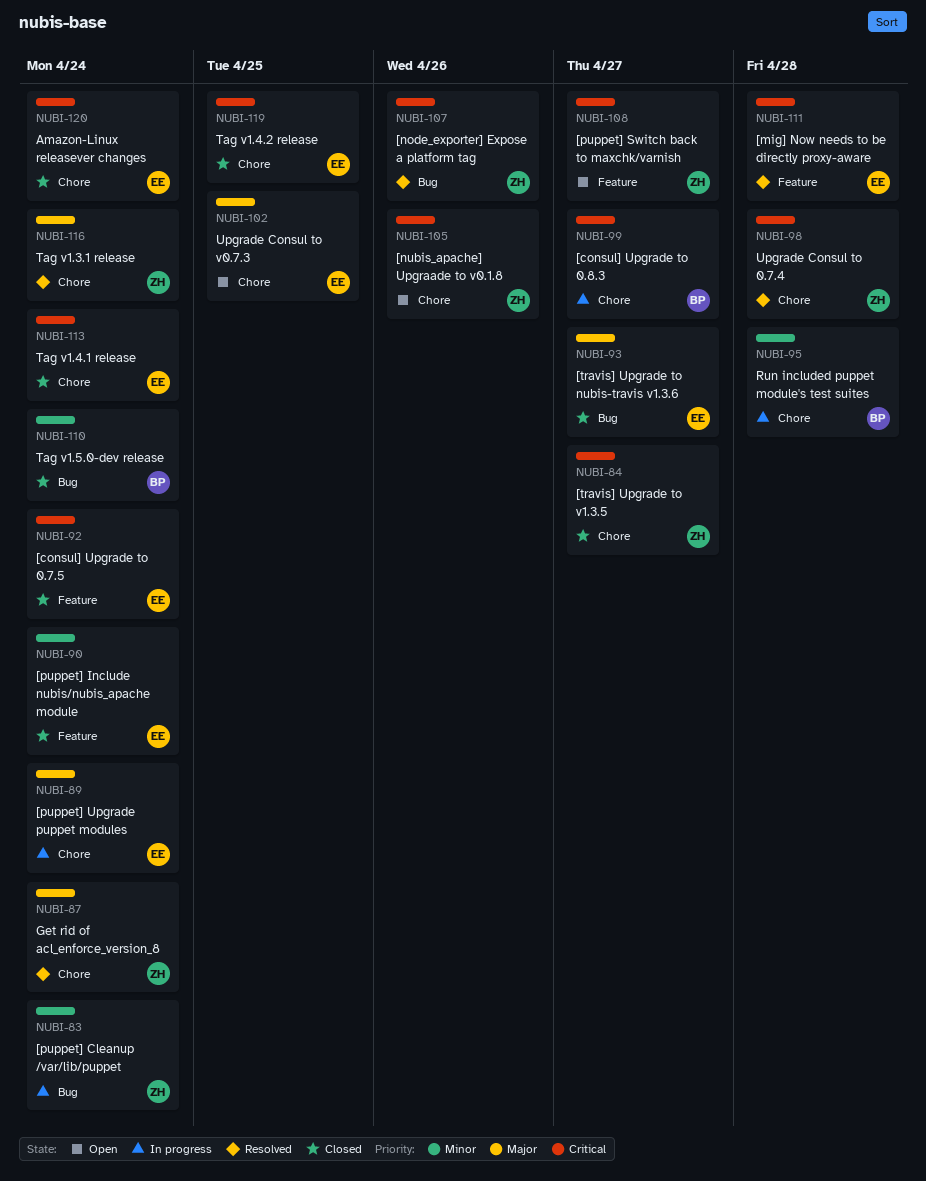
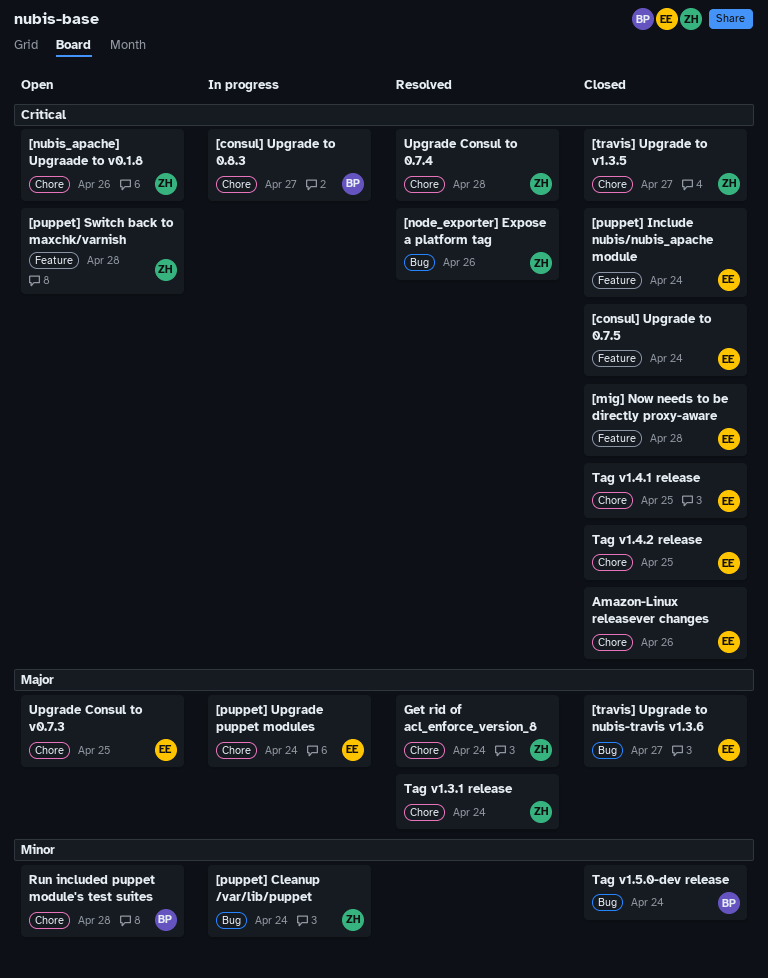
[mig] Now needs to be directly proxy-aware, status: Resolved -> Closed
[puppet] Include nubis/nubis_apache module, priority: Minor -> Critical
[puppet] Switch back to maxchk/varnish, due: Apr 27 -> Apr 28
Amazon-Linux releasever changes, due: Apr 24 -> Apr 26
Run included puppet module's test suites, status: In progress -> Open
Tag v1.4.1 release, due: Apr 24 -> Apr 25

